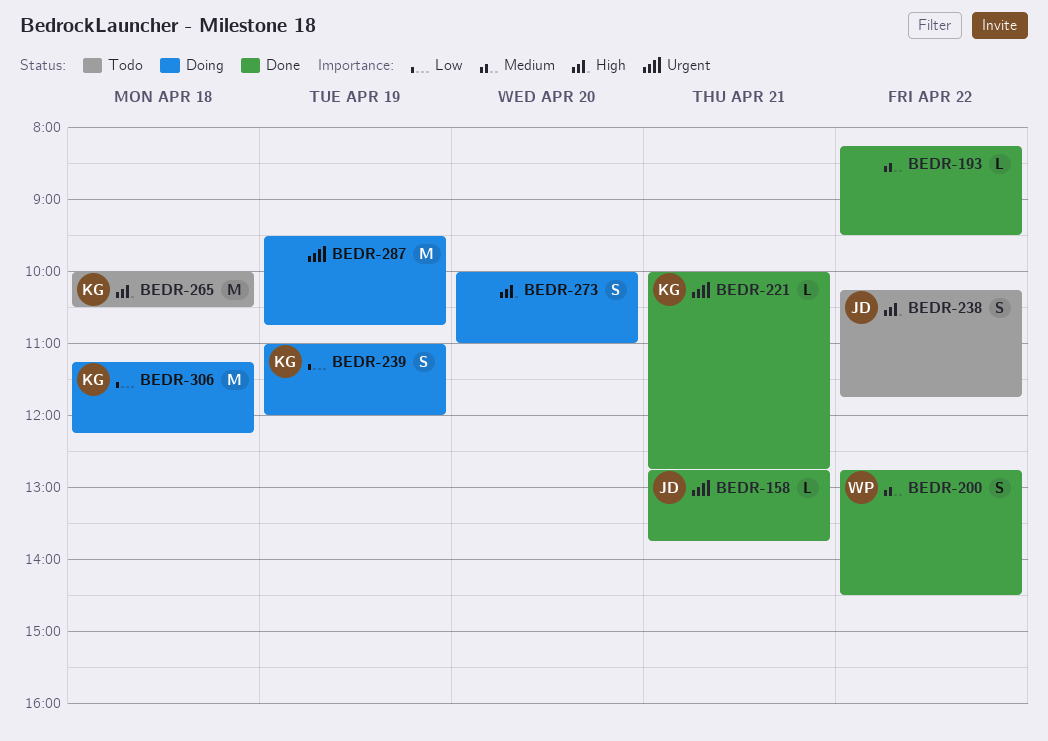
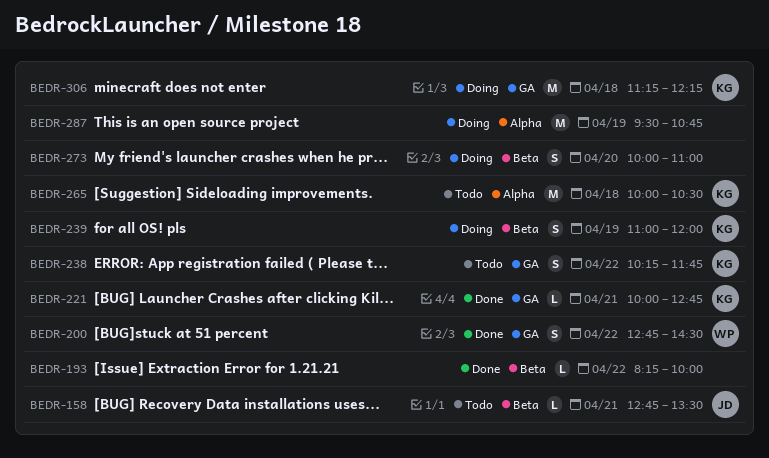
BEDR-158, status: Done -> Todo
BEDR-158, ends: 13:45 -> 13:30
BEDR-193, ends: 09:30 -> 10:00
BEDR-238, owner: JD -> KG

